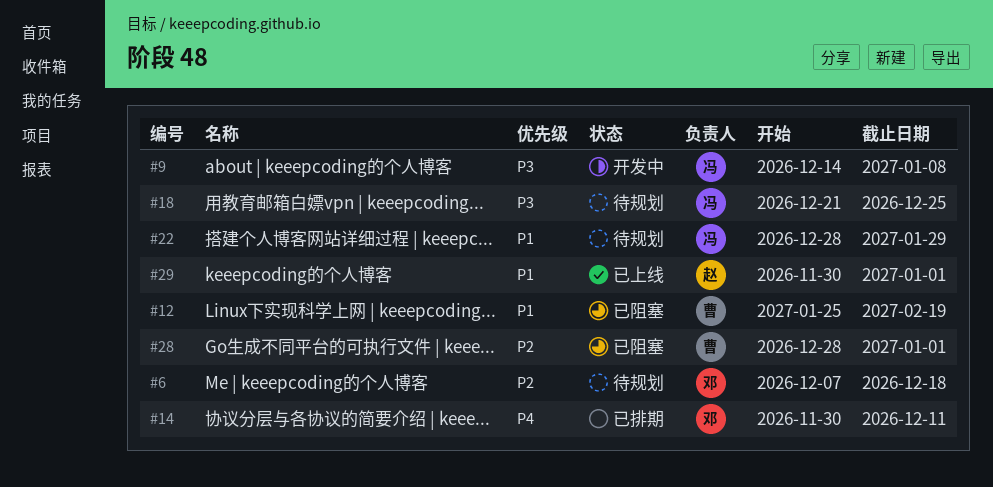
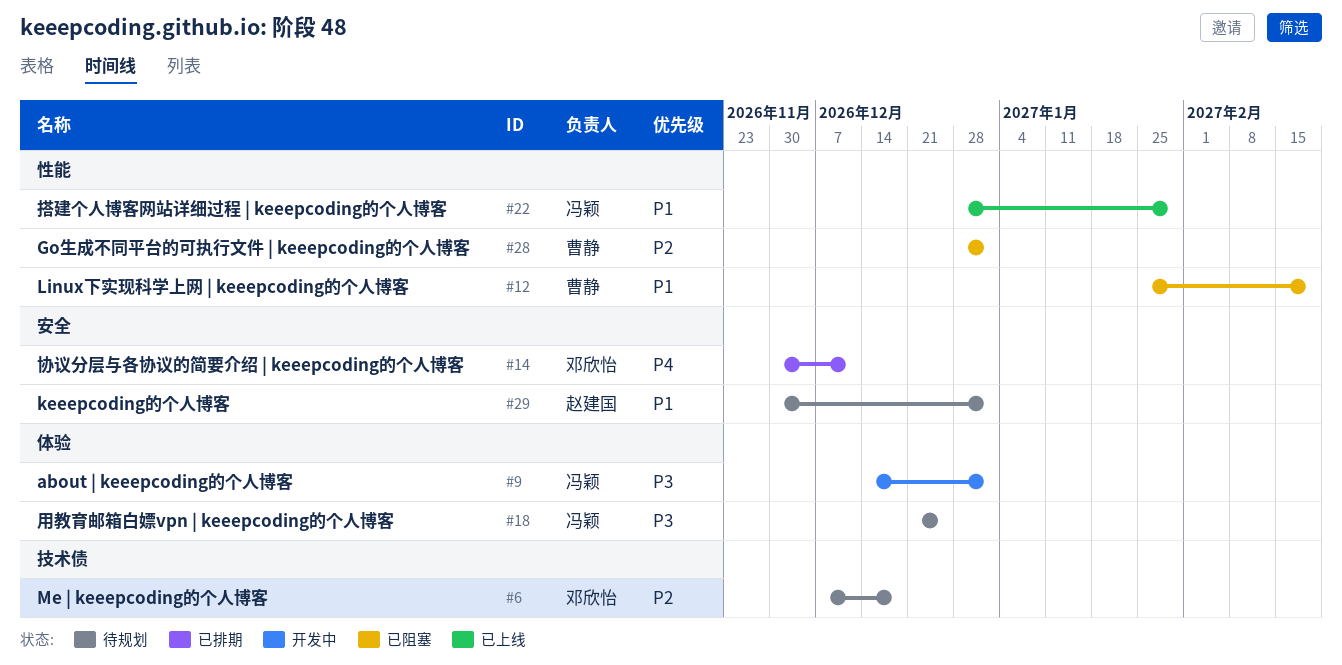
#9, due: Jan 8 -> Jan 1
#22, status: 待规划 -> 已上线
#29, status: 已上线 -> 待规划

